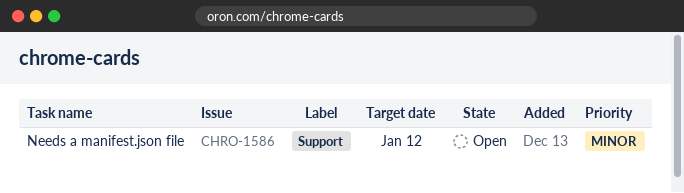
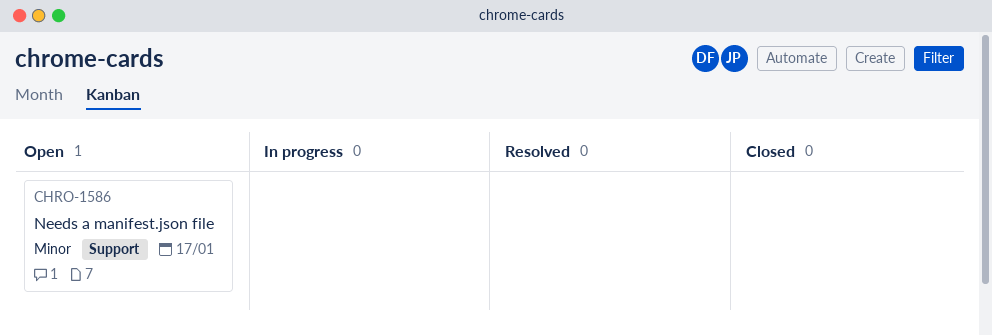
CHRO-1586, due: Jan 12 -> Jan 17

